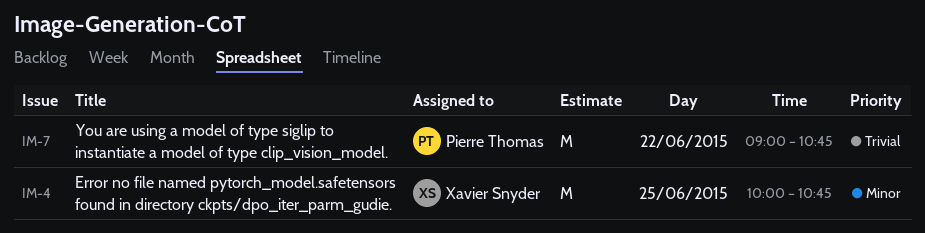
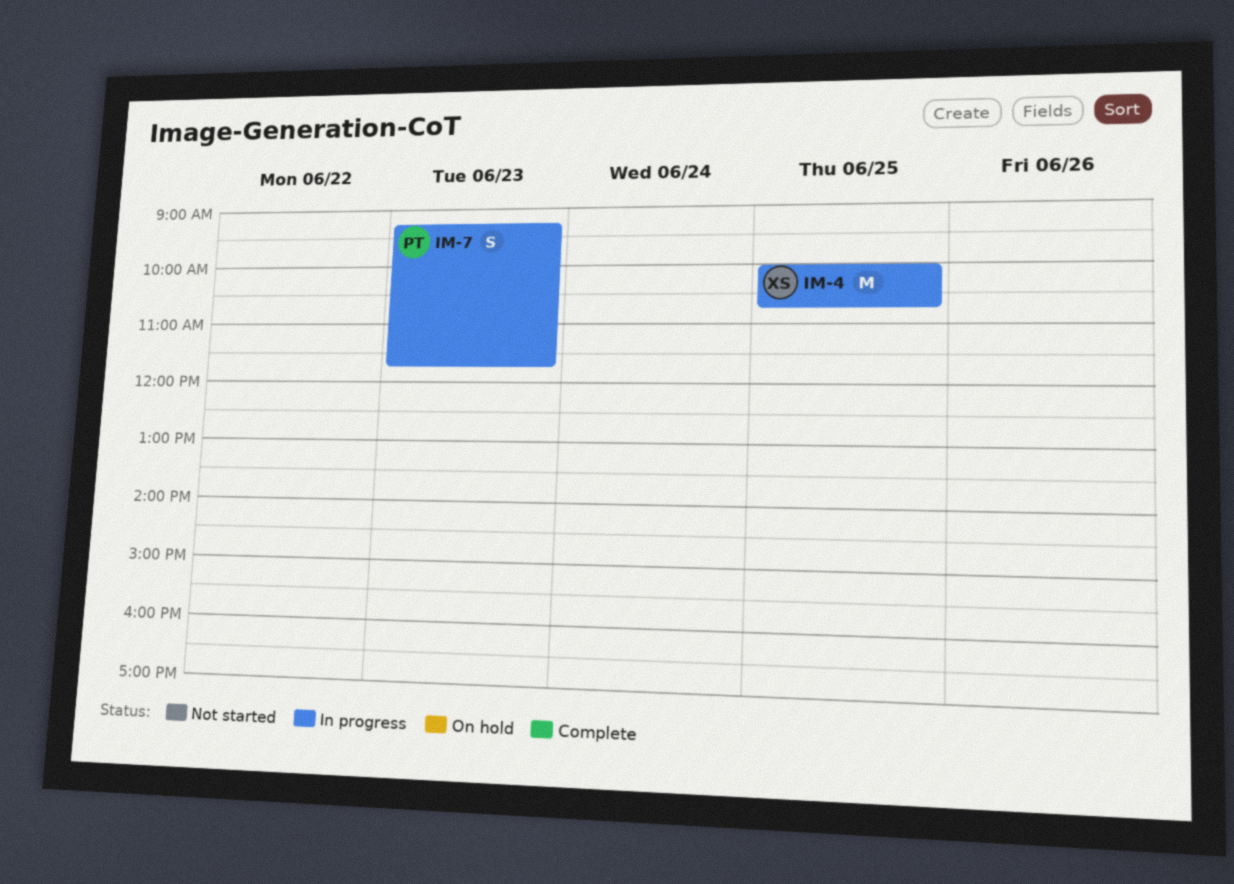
IM-7, estimate: M -> S
IM-7, day: Jun 22 -> Jun 23
IM-7, begins: 09:00 -> 09:15
IM-7, ends: 10:45 -> 11:45

